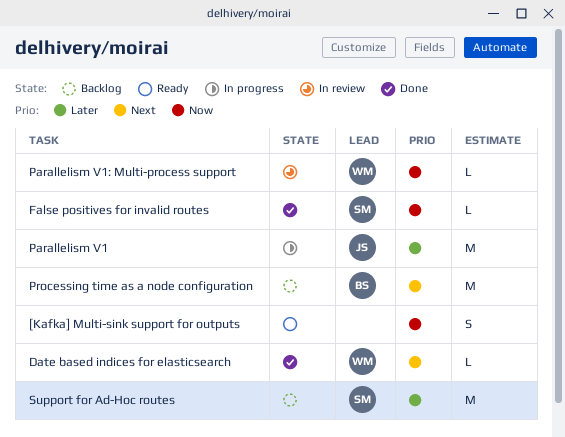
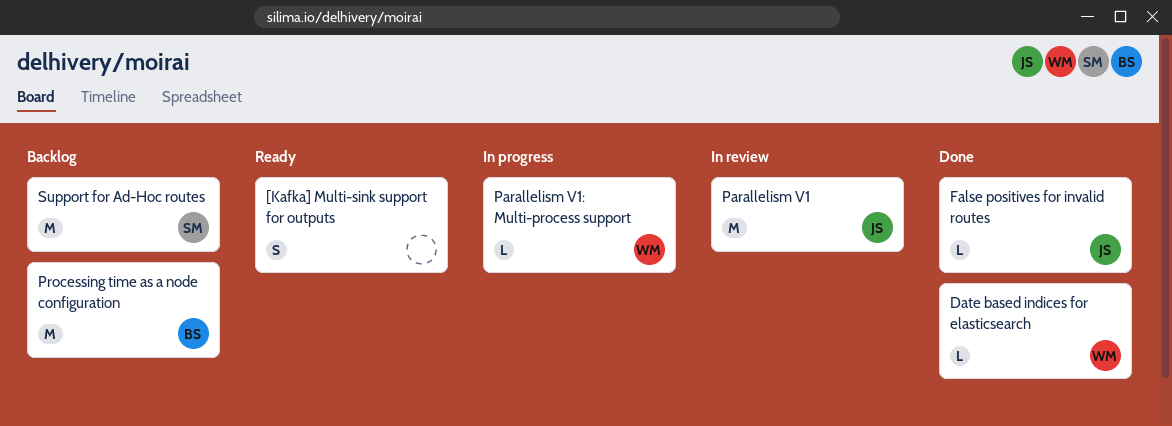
False positives for invalid routes, owner: SM -> JS
Parallelism V1, status: In progress -> In review
Parallelism V1: Multi-process support, status: In review -> In progress

